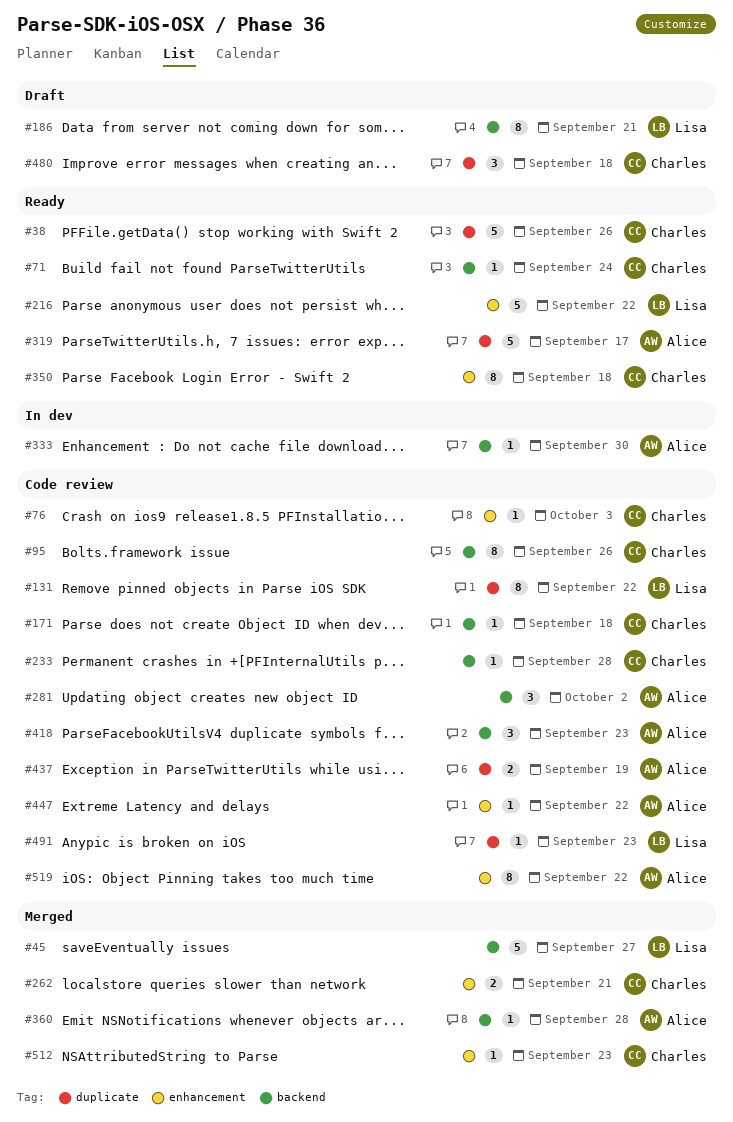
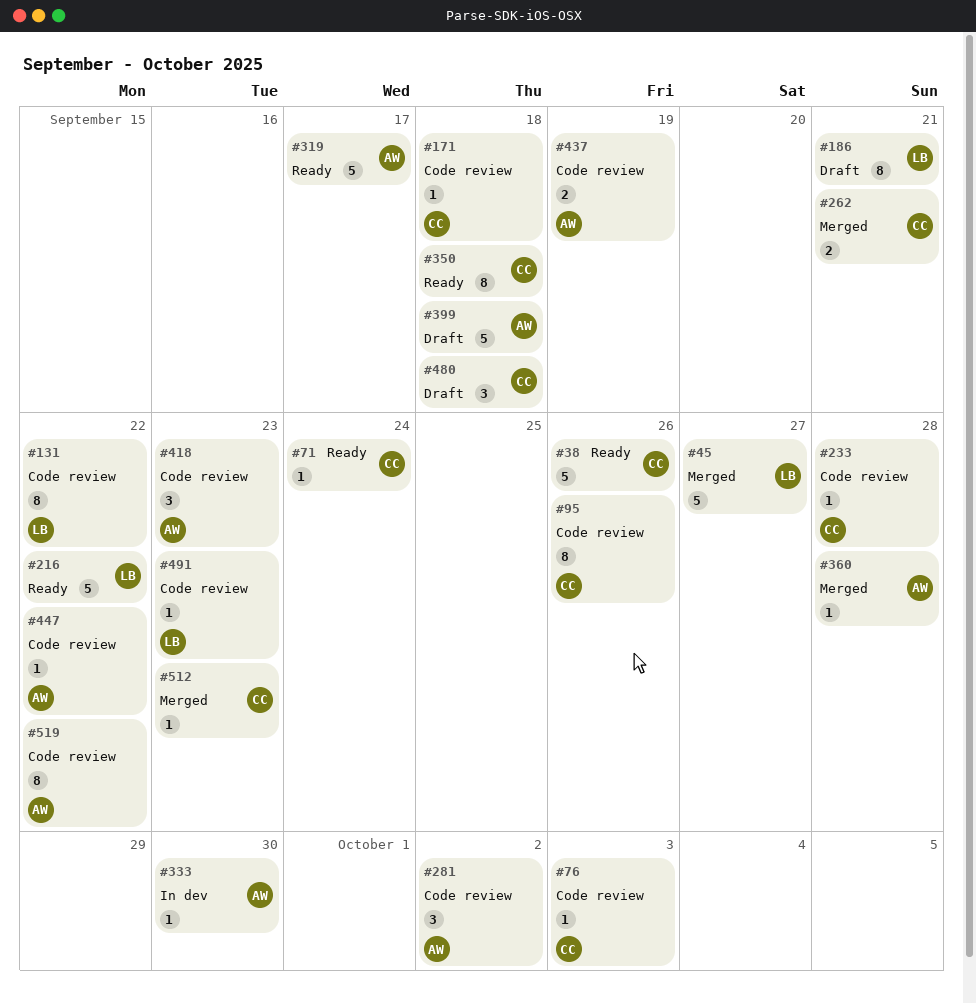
#399: none -> present

